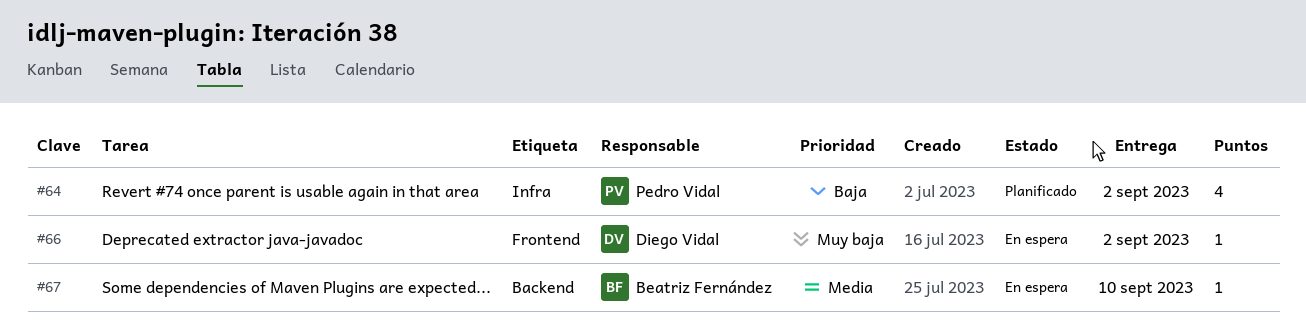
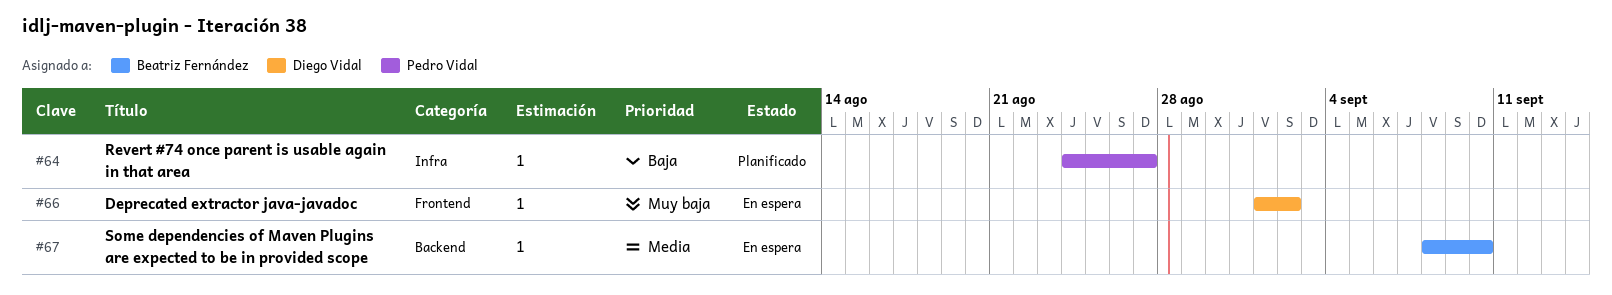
#64, estimate: 4 -> 1
#64, due: Sep 2 -> Aug 27

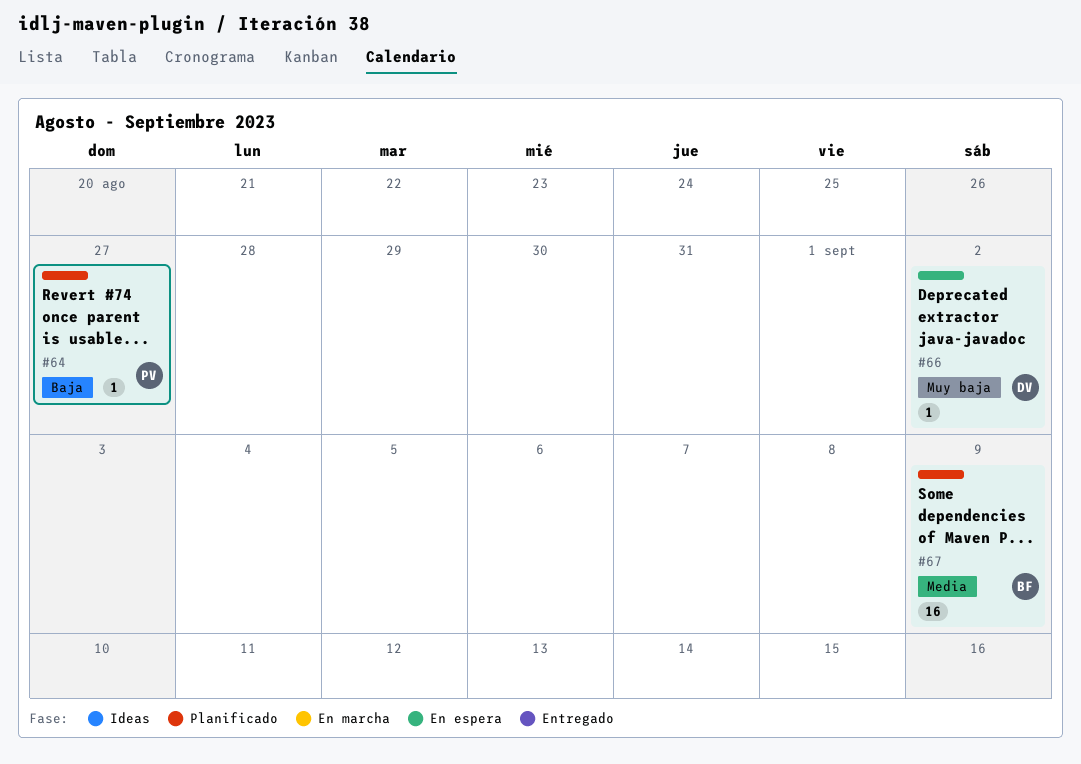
#67, status: En espera -> Planificado
#67, estimate: 1 -> 16
#67, due: Sep 10 -> Sep 9

